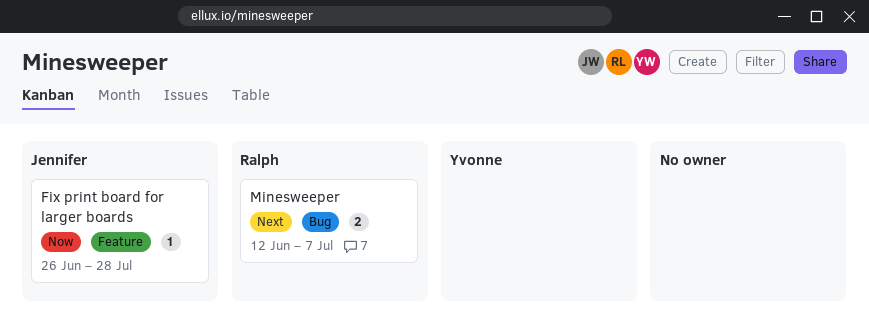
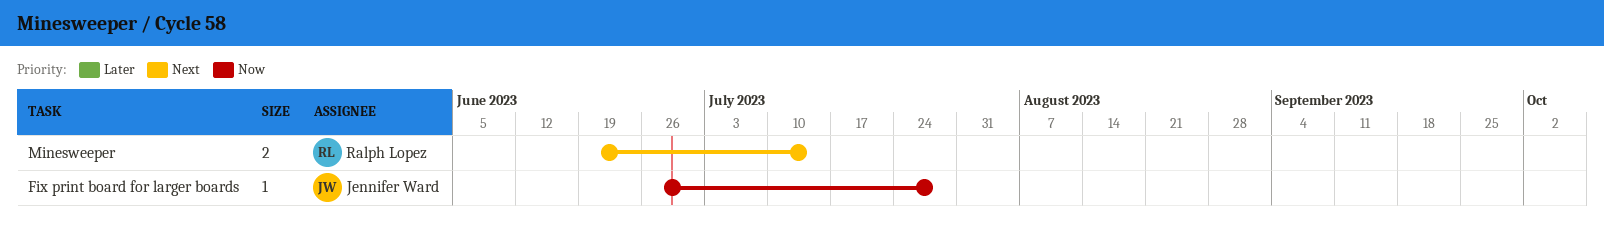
Minesweeper, start: Jun 12 -> Jun 19
Minesweeper, due: Jul 7 -> Jul 14

